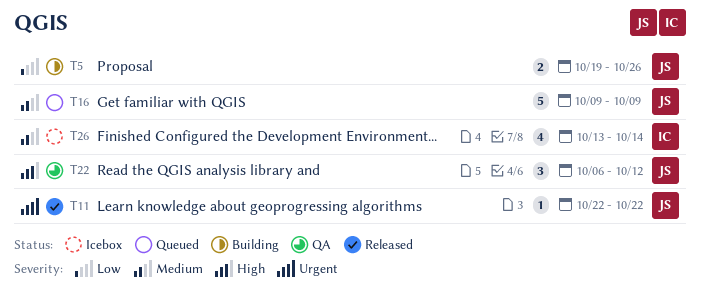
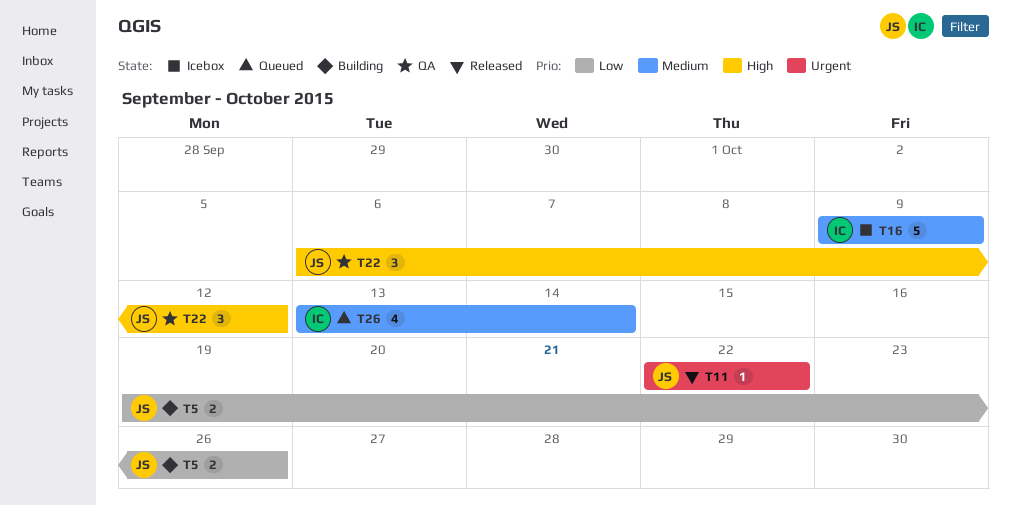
T16, status: Queued -> Icebox
T16, owner: JS -> IC
T26, status: Icebox -> Queued

